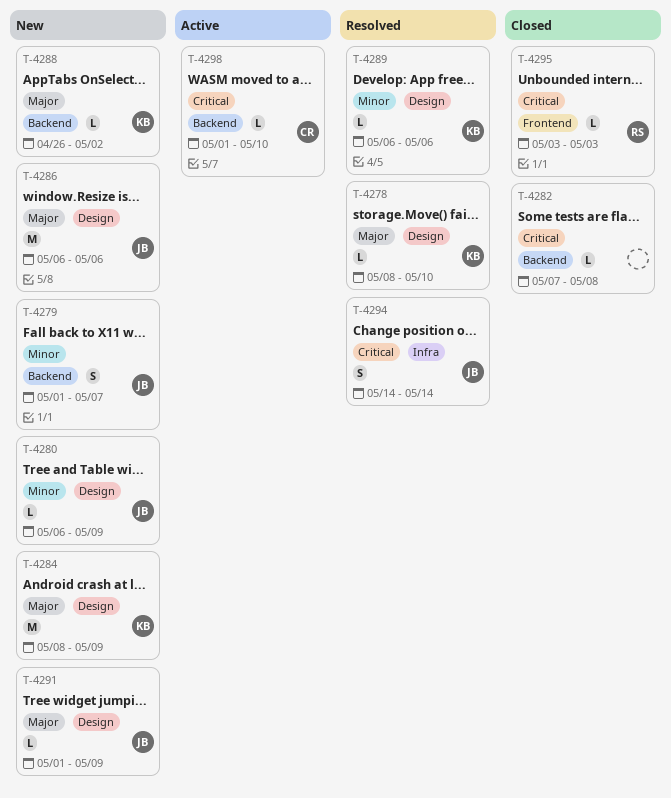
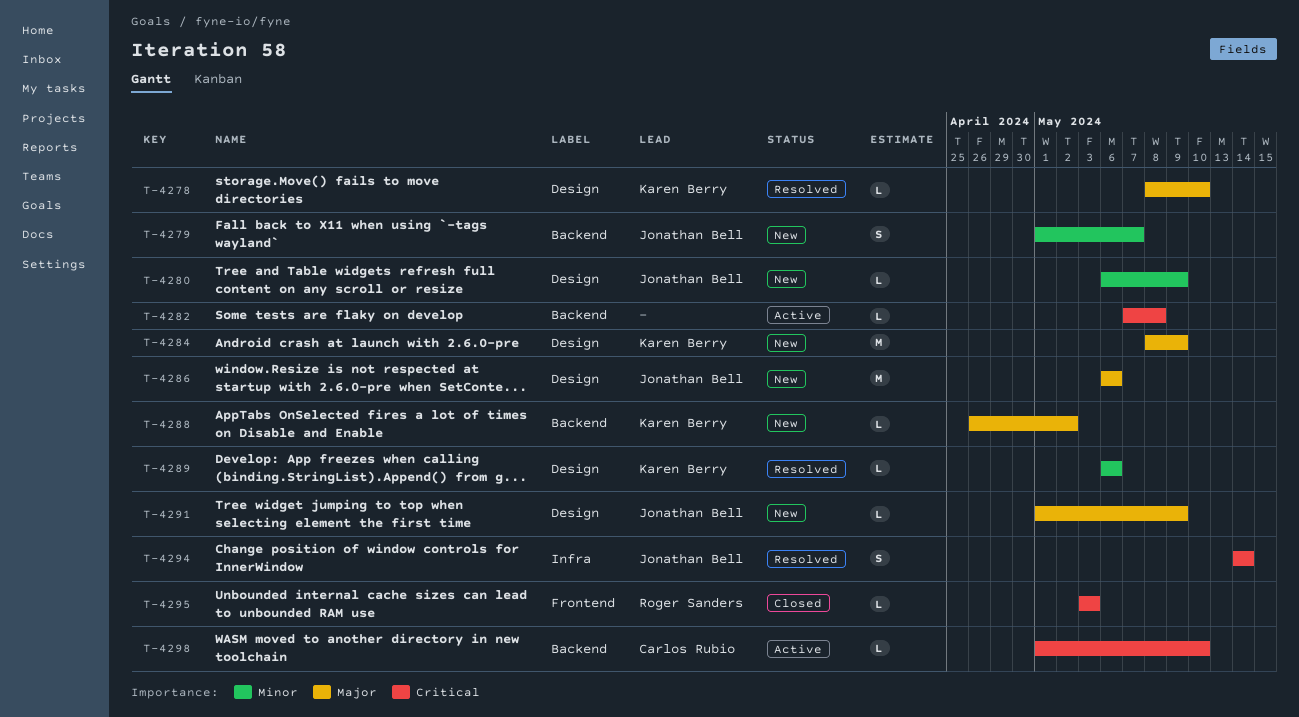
T-4282, status: Closed -> Active

